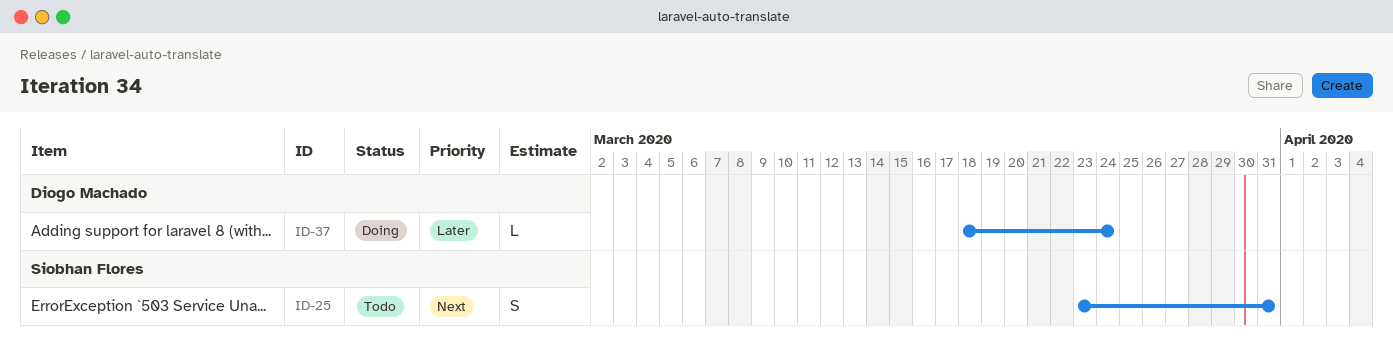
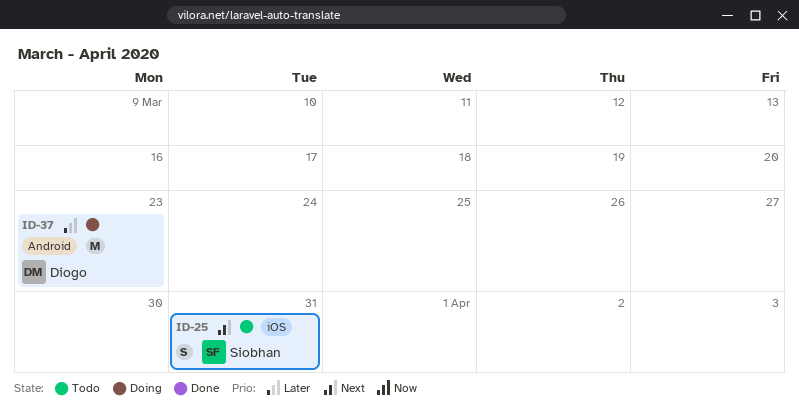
ID-37, estimate: L -> M
ID-37, due: Mar 24 -> Mar 23

